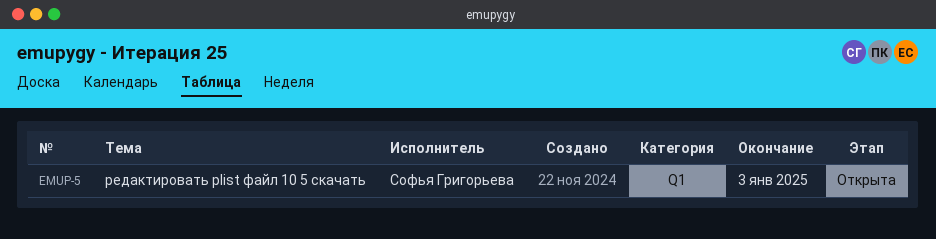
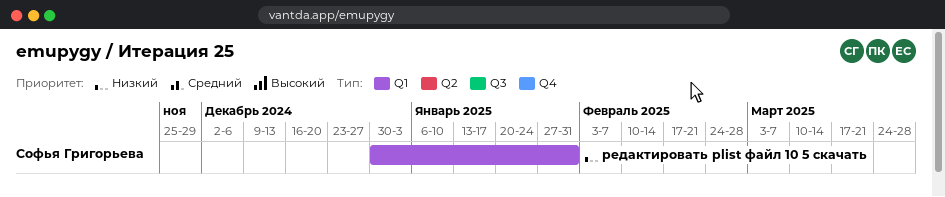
редактировать plist файл 10 5 скачать, due: Jan 3 -> Jan 31

